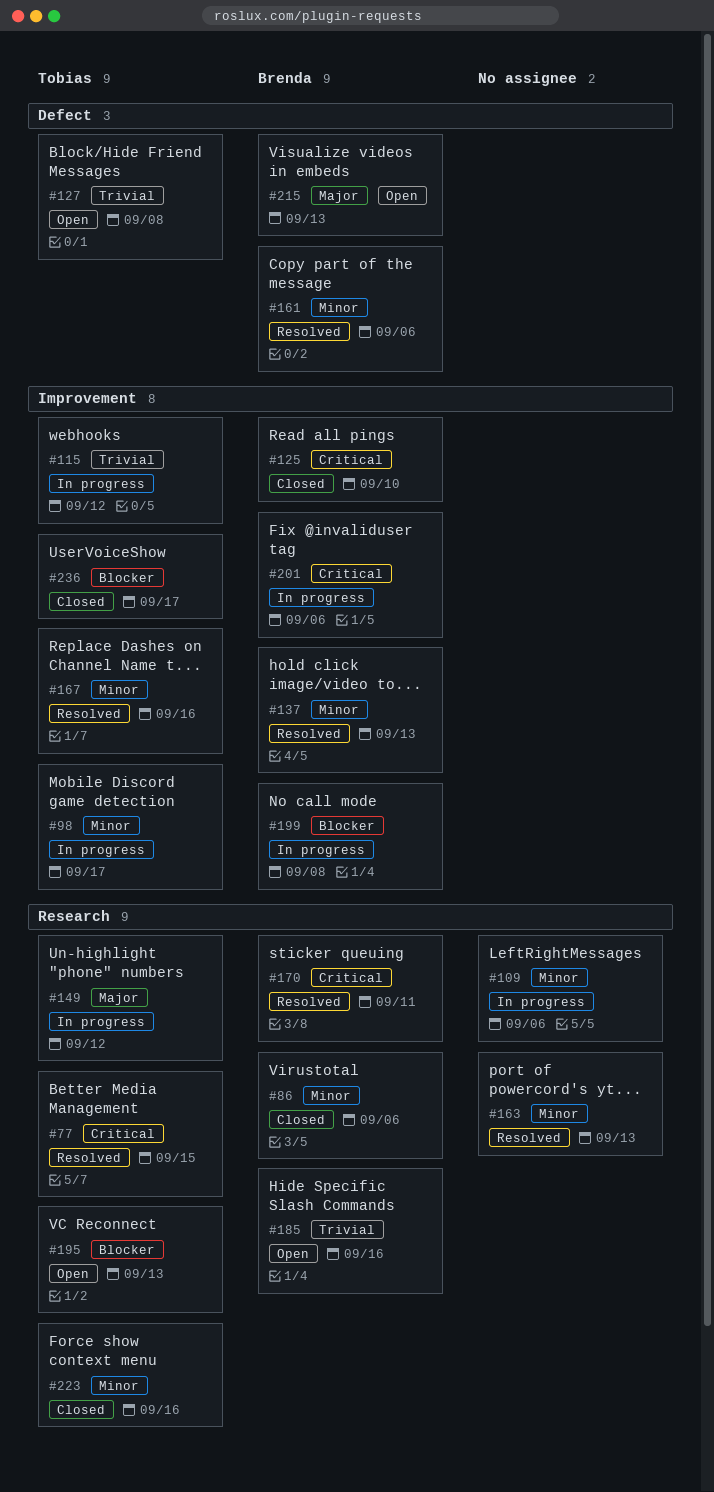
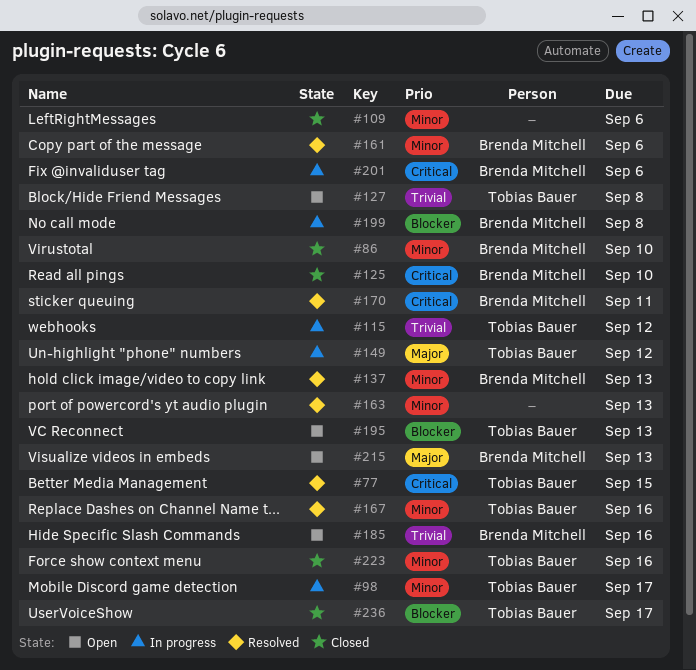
#86, due: Sep 6 -> Sep 10
#109, status: In progress -> Closed

